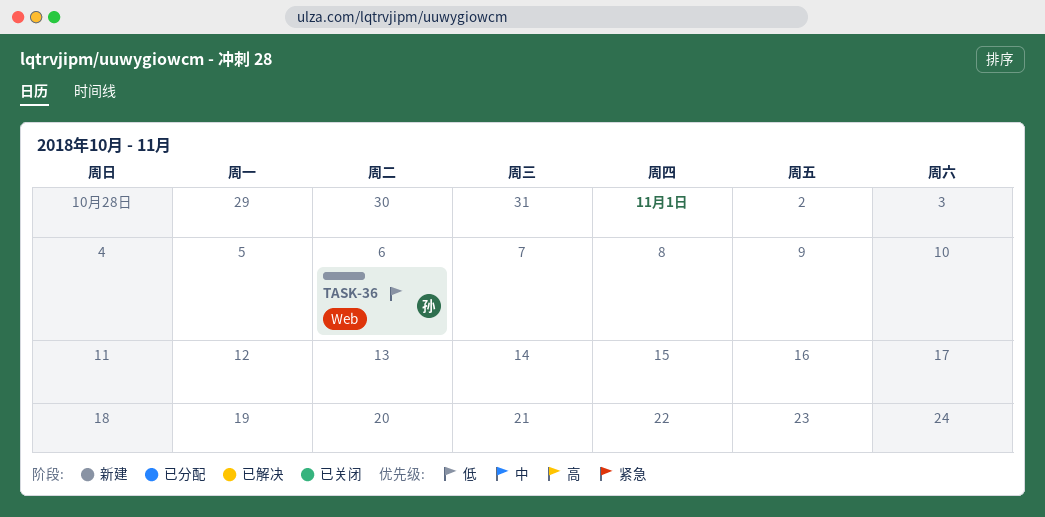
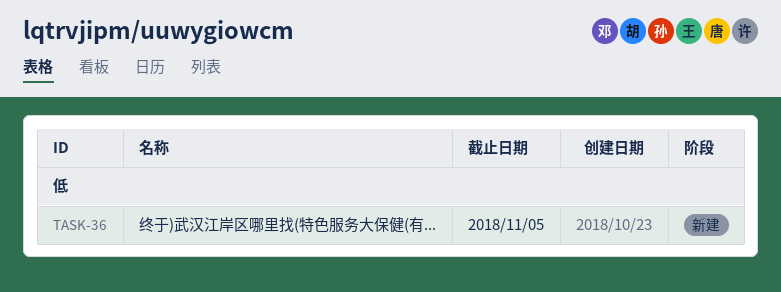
TASK-36, due: Nov 6 -> Nov 5

